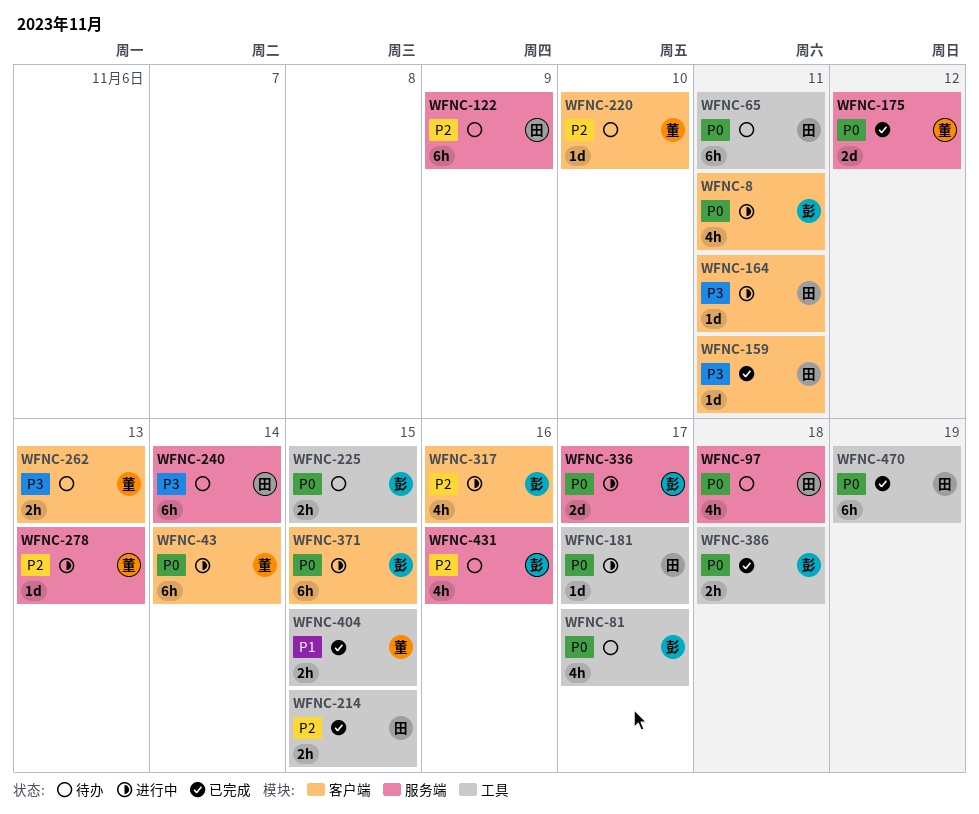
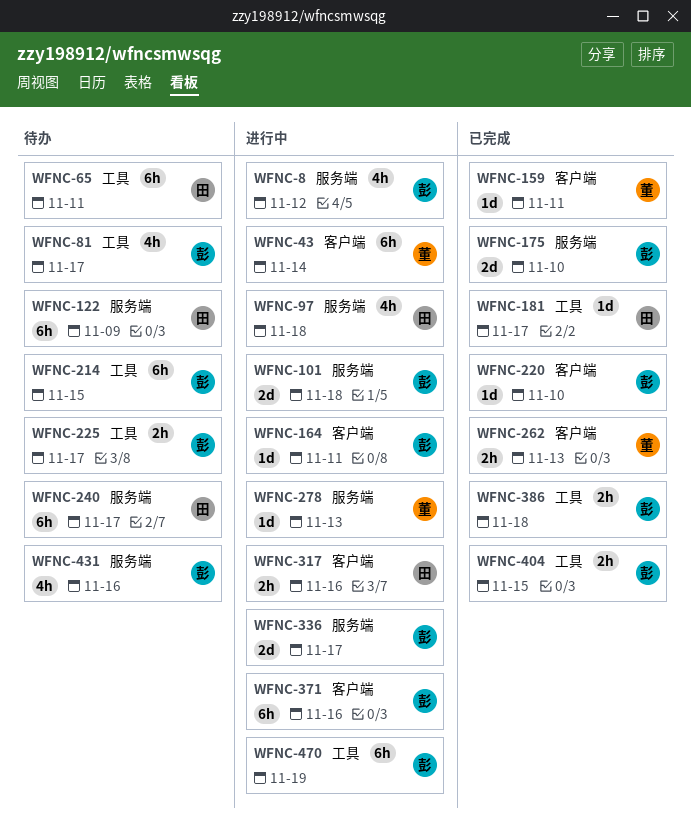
WFNC-8, label: 客户端 -> 服务端
WFNC-8, due: Nov 11 -> Nov 12
WFNC-97, status: 待办 -> 进行中
WFNC-101: none -> present
WFNC-159, owner: 田 -> 董
WFNC-164, owner: 田 -> 彭
WFNC-175, owner: 董 -> 彭
WFNC-175, due: Nov 12 -> Nov 10
WFNC-181, status: 进行中 -> 已完成
WFNC-214, status: 已完成 -> 待办
WFNC-214, owner: 田 -> 彭
WFNC-214, estimate: 2h -> 6h
WFNC-220, status: 待办 -> 已完成
WFNC-220, owner: 董 -> 彭
WFNC-225, due: Nov 15 -> Nov 17
WFNC-240, due: Nov 14 -> Nov 17
WFNC-262, status: 待办 -> 已完成
WFNC-317, owner: 彭 -> 田
WFNC-317, estimate: 4h -> 2h
WFNC-371, due: Nov 15 -> Nov 16
WFNC-404, owner: 董 -> 彭
WFNC-470, status: 已完成 -> 进行中
WFNC-470, owner: 田 -> 彭

